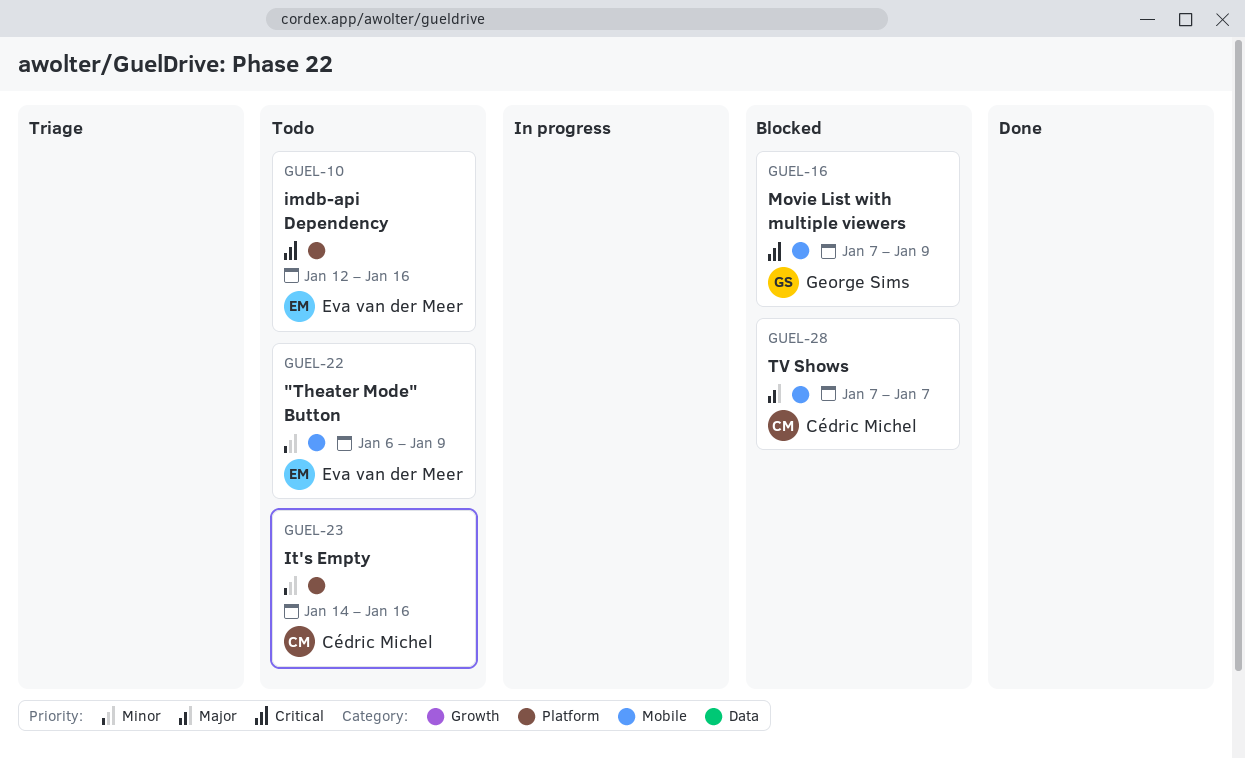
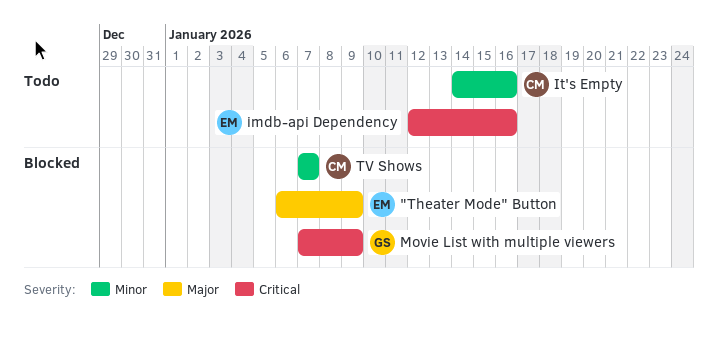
"Theater Mode" Button, status: Todo -> Blocked
"Theater Mode" Button, priority: Minor -> Major
TV Shows, priority: Major -> Minor

